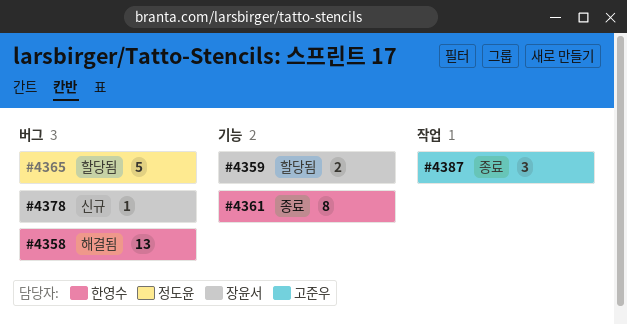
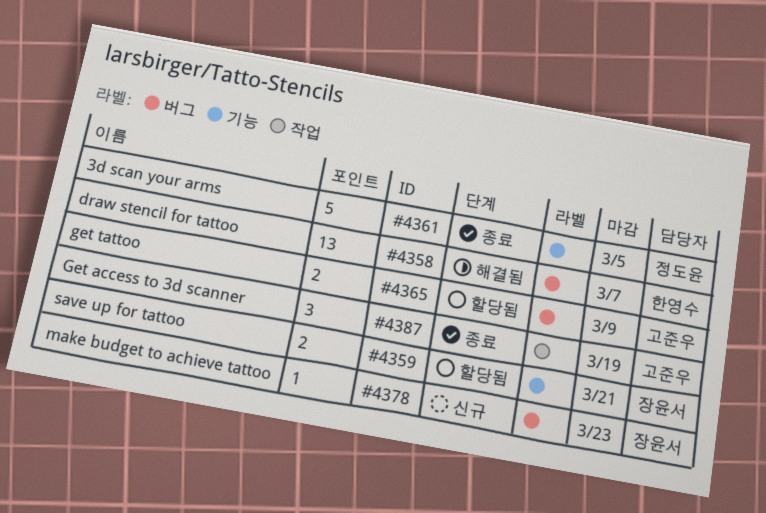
#4361, owner: 한영수 -> 정도윤
#4361, estimate: 8 -> 5
#4365, owner: 정도윤 -> 고준우
#4365, estimate: 5 -> 2

